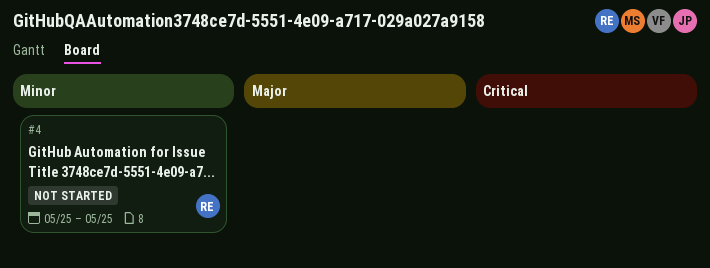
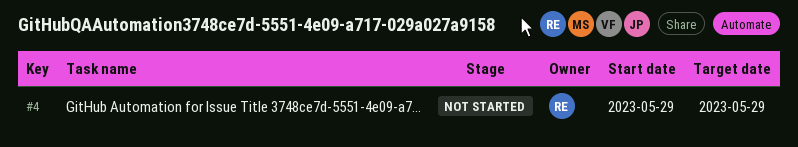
#4, start: May 25 -> May 29
#4, due: May 25 -> May 29

